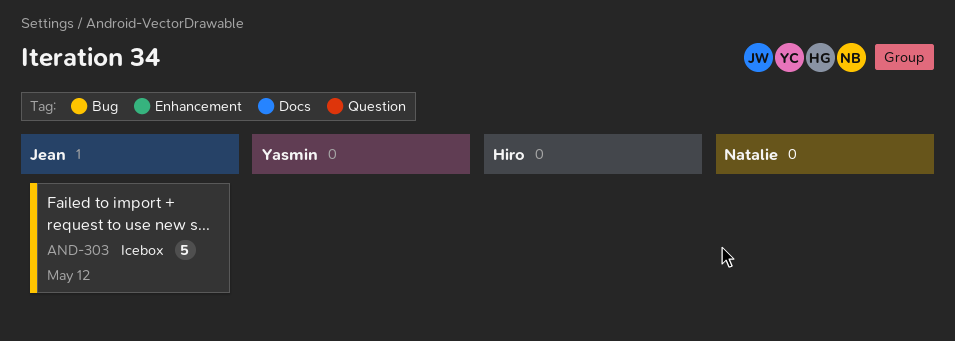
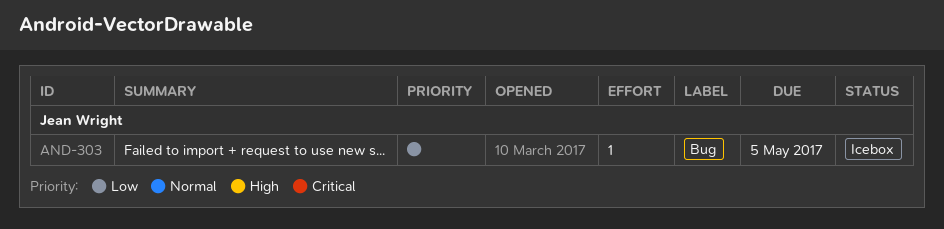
AND-303, estimate: 5 -> 1
AND-303, due: May 12 -> May 5

